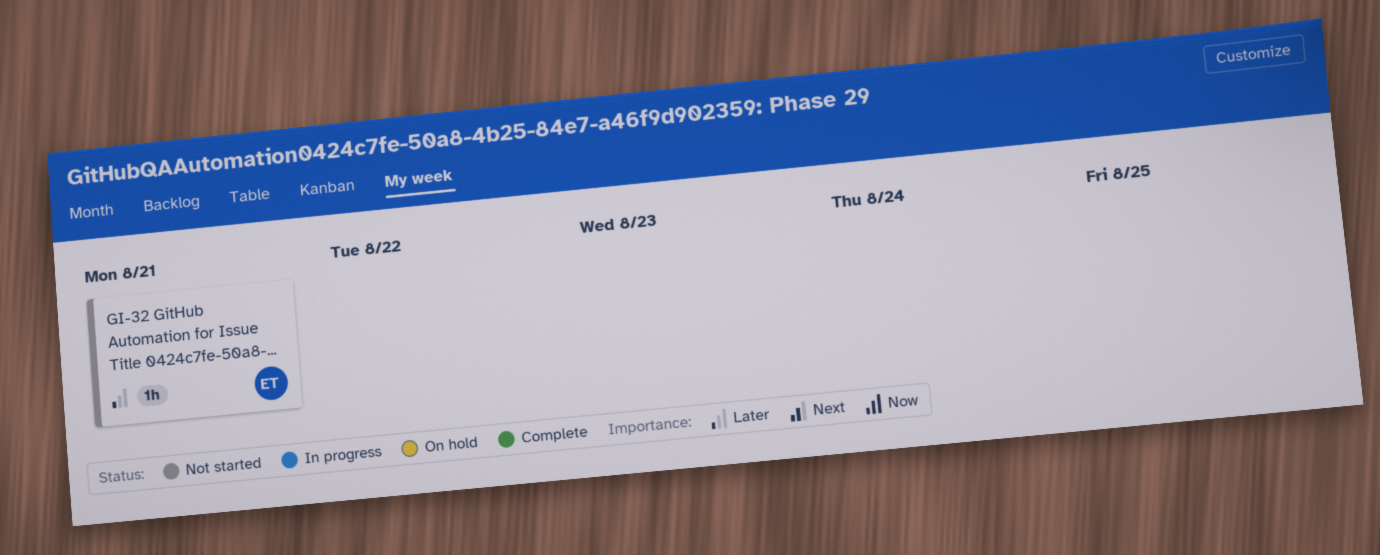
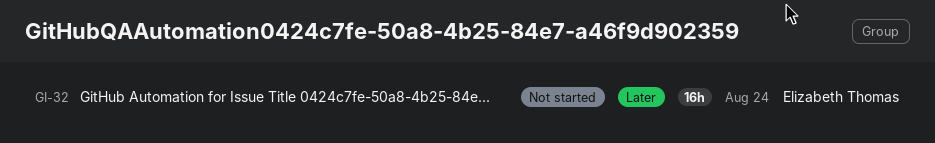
GI-32, estimate: 1h -> 16h
GI-32, due: Aug 21 -> Aug 24

